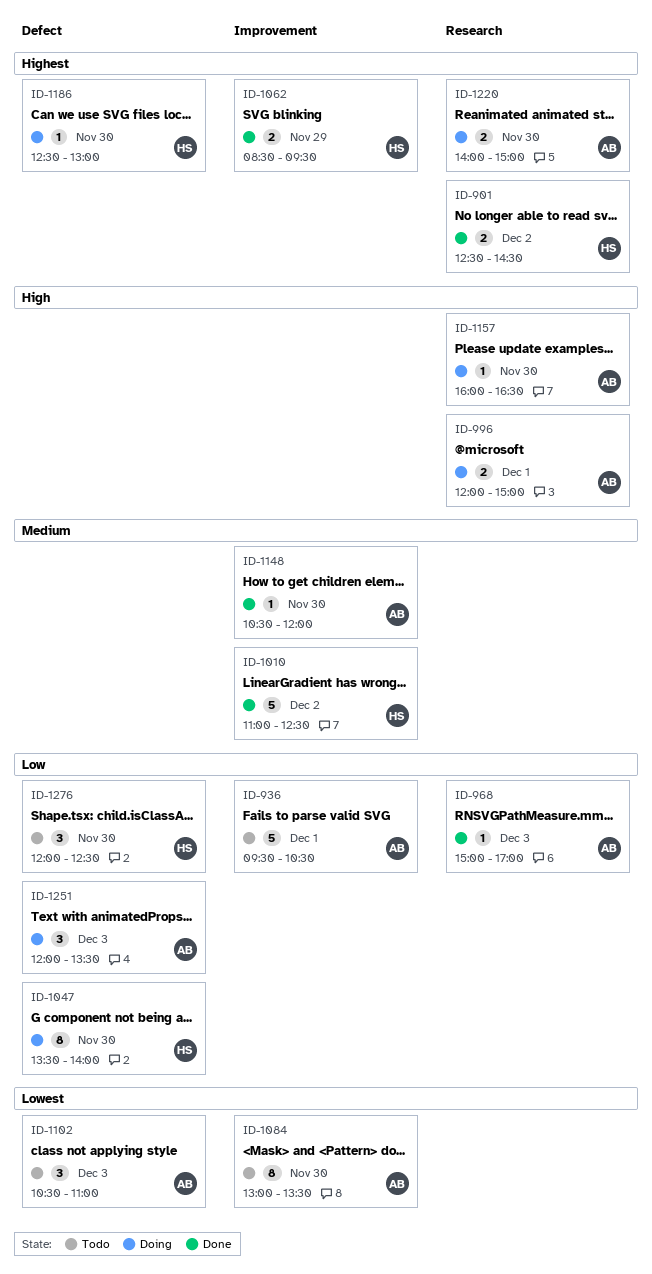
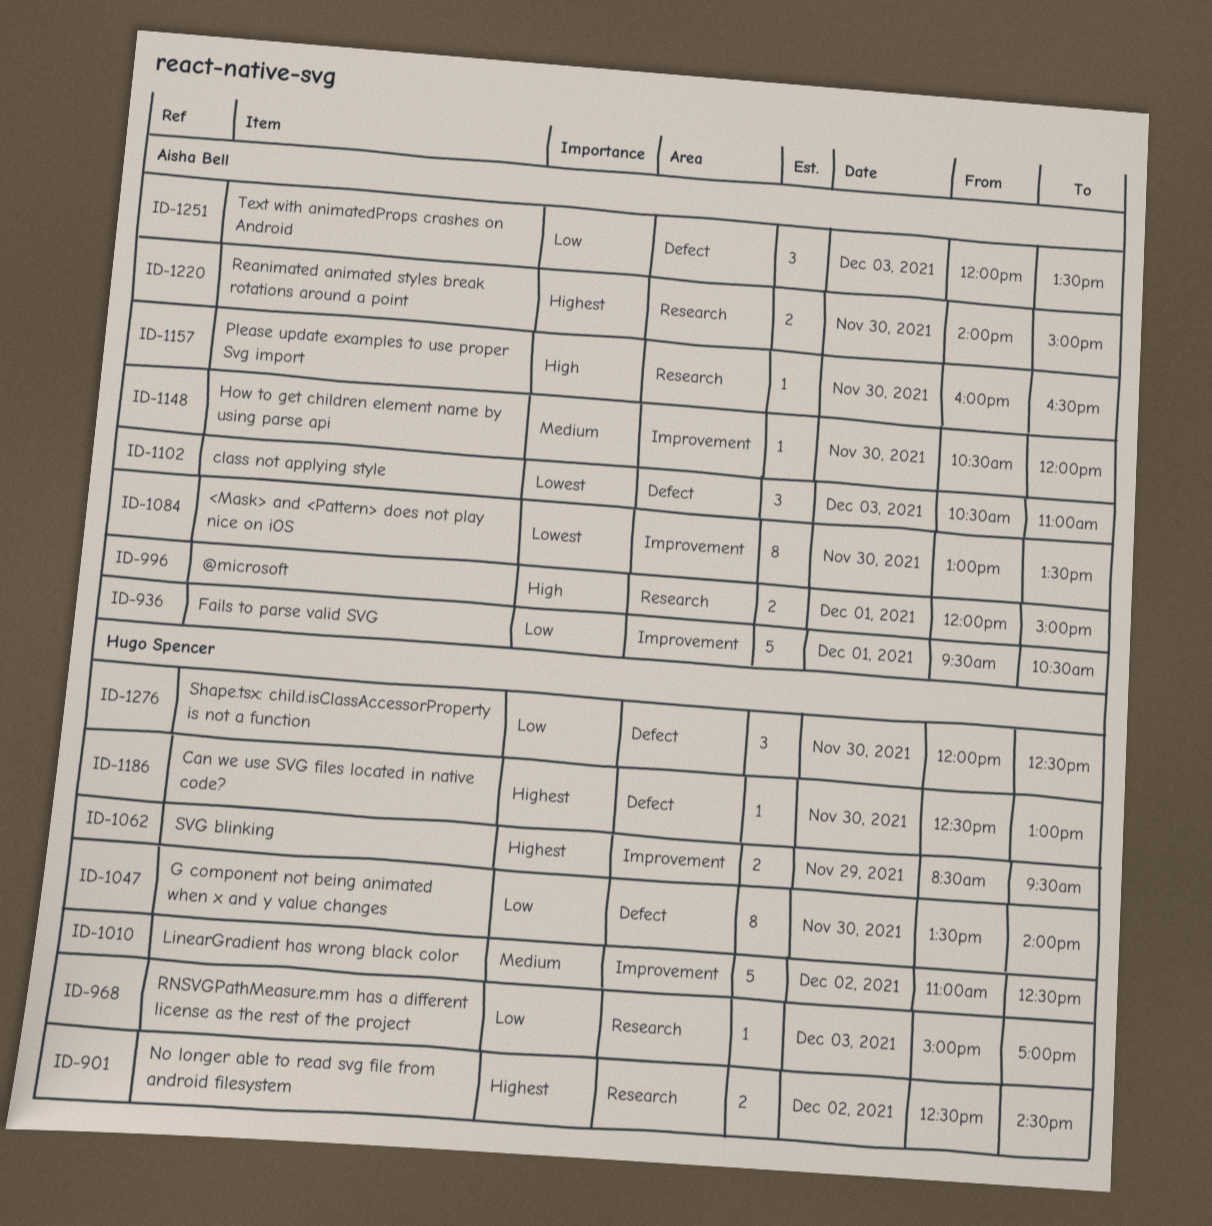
ID-968, owner: Aisha Bell -> Hugo Spencer

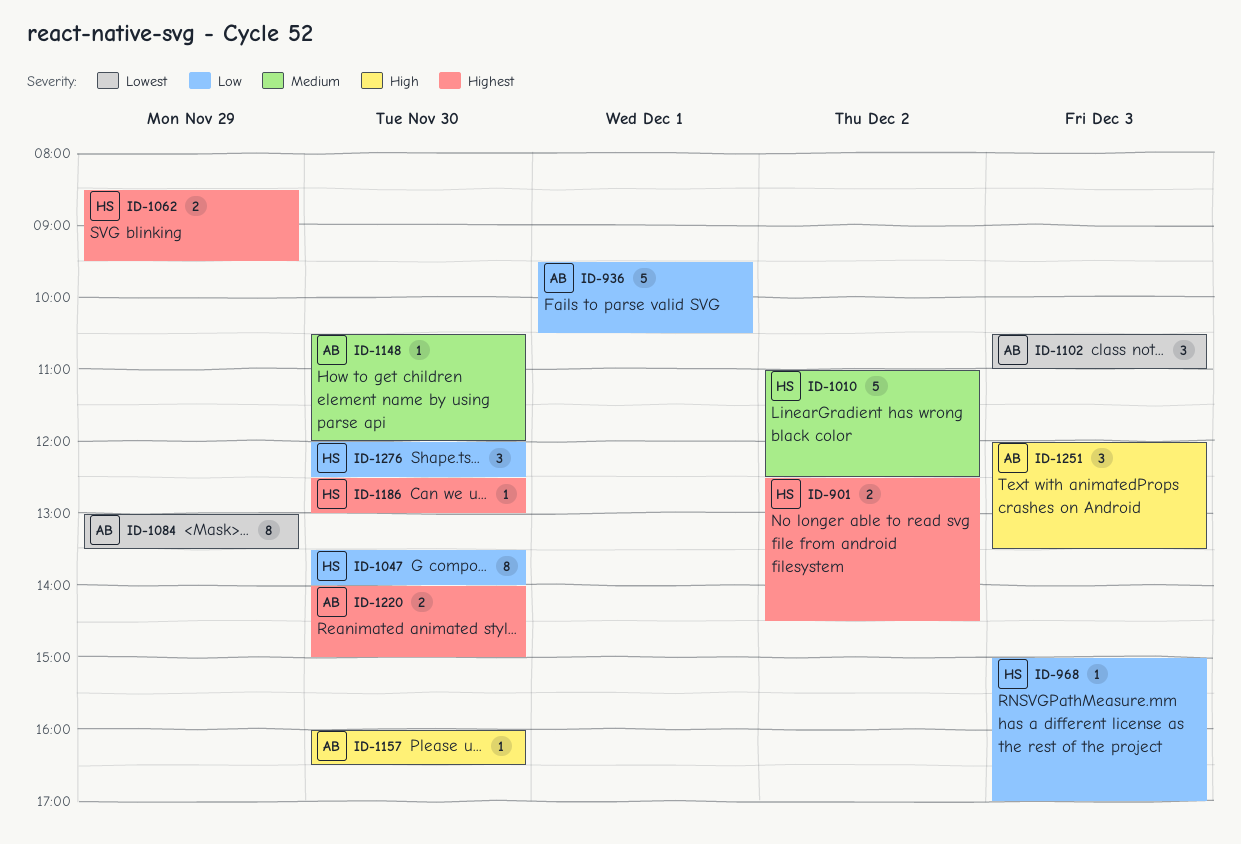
ID-996: present -> none
ID-1084, day: Nov 30 -> Nov 29
ID-1251, priority: Low -> High

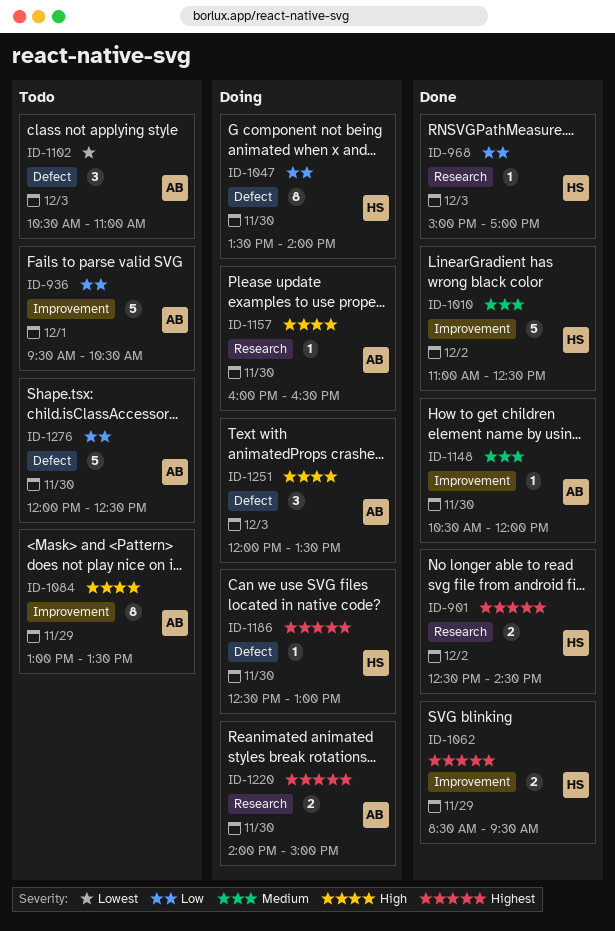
ID-1084, priority: Lowest -> High
ID-1276, owner: HS -> AB
ID-1276, estimate: 3 -> 5

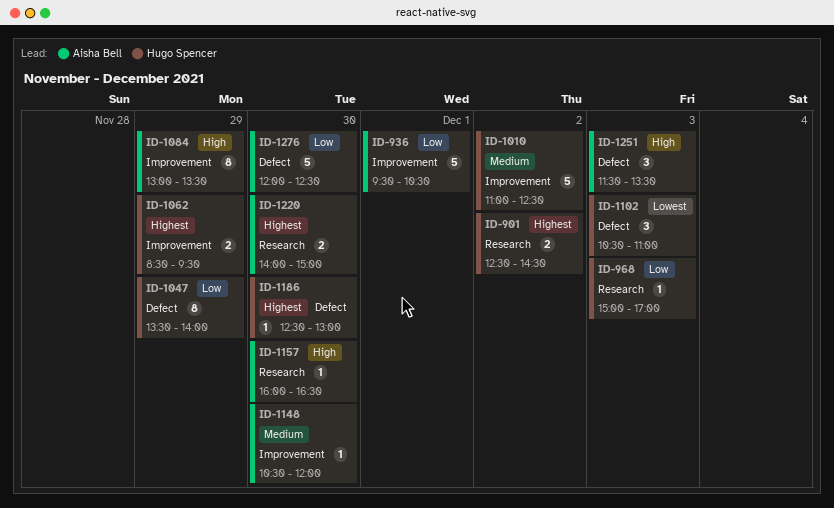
ID-1047, day: Nov 30 -> Nov 29
ID-1102, owner: Aisha Bell -> Hugo Spencer
ID-1251, begins: 12:00 -> 11:30

